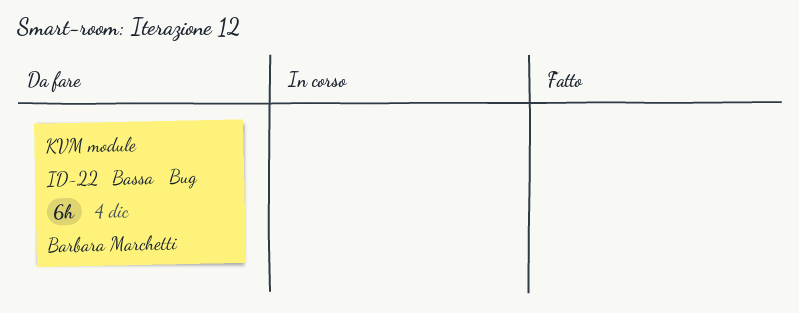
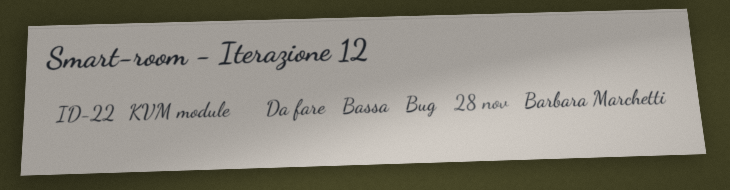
ID-22, due: Dec 4 -> Nov 28

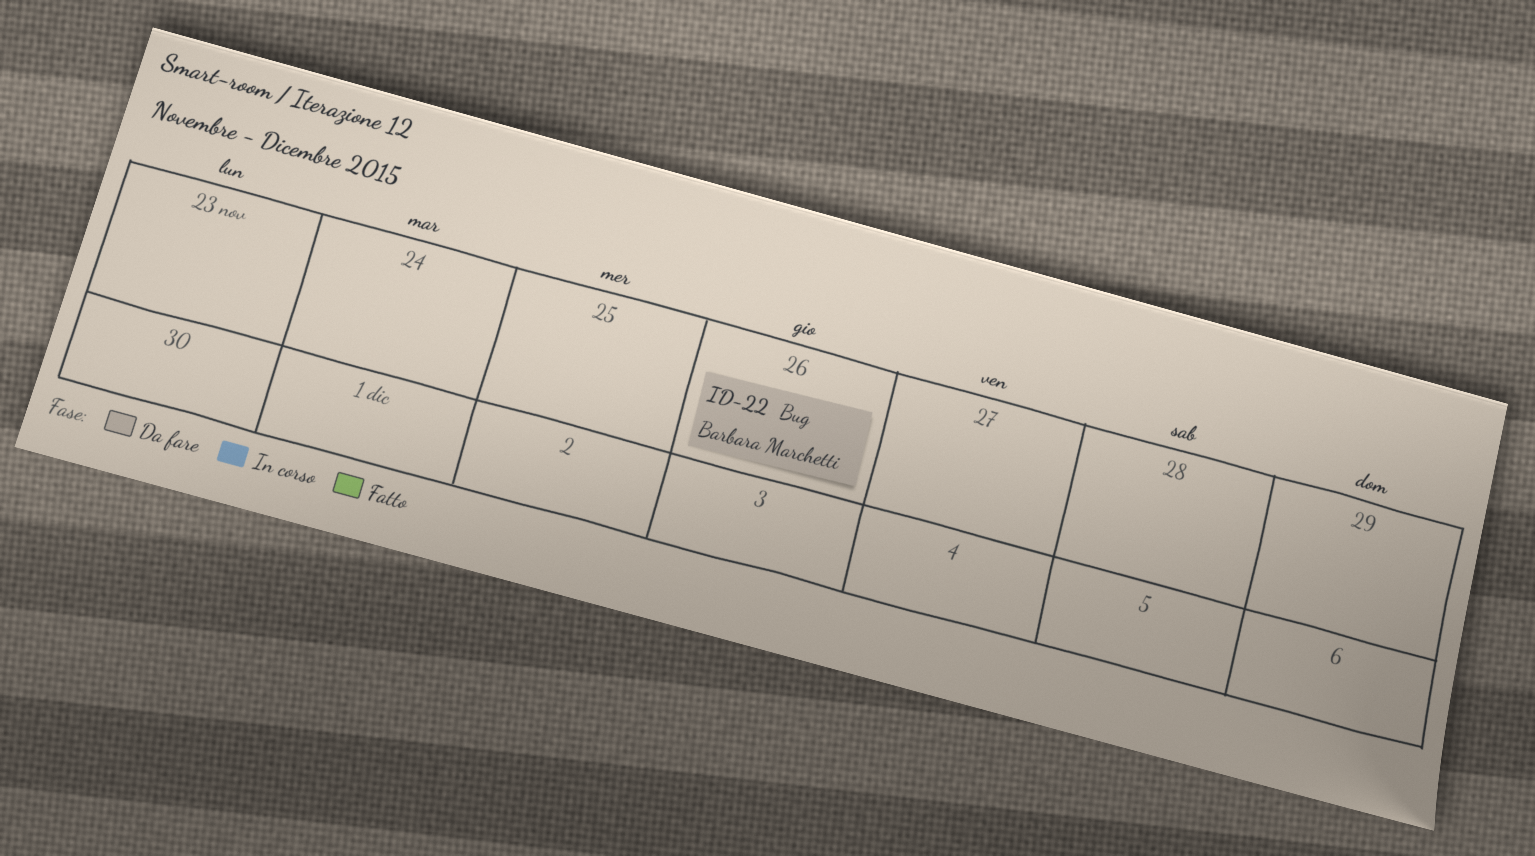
ID-22, due: Nov 28 -> Nov 26

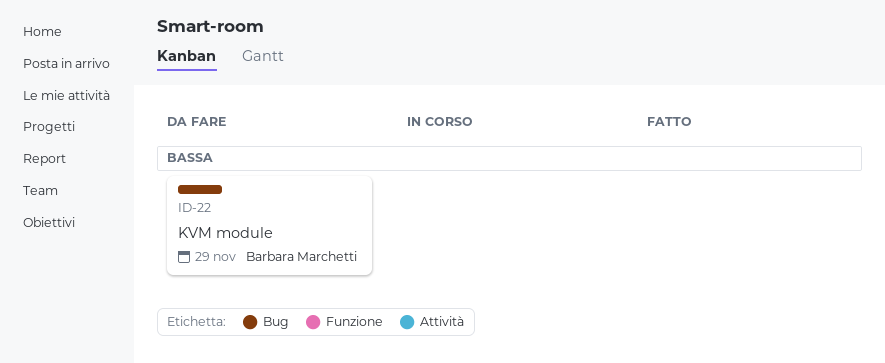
ID-22, due: Nov 26 -> Nov 29

